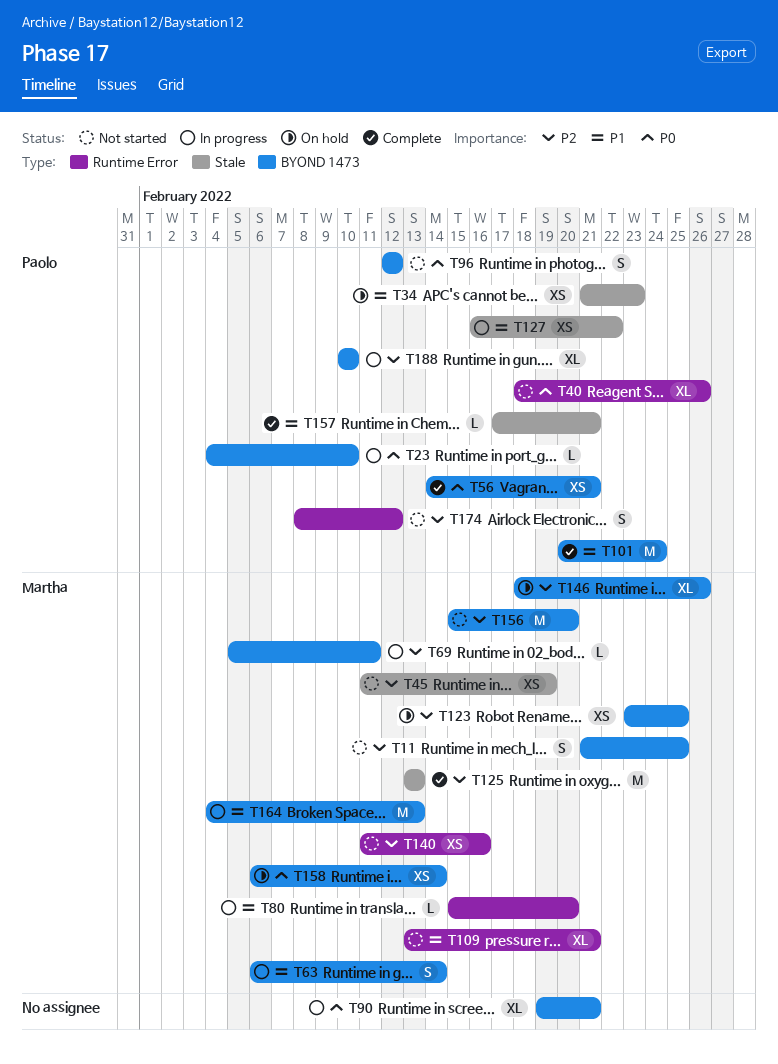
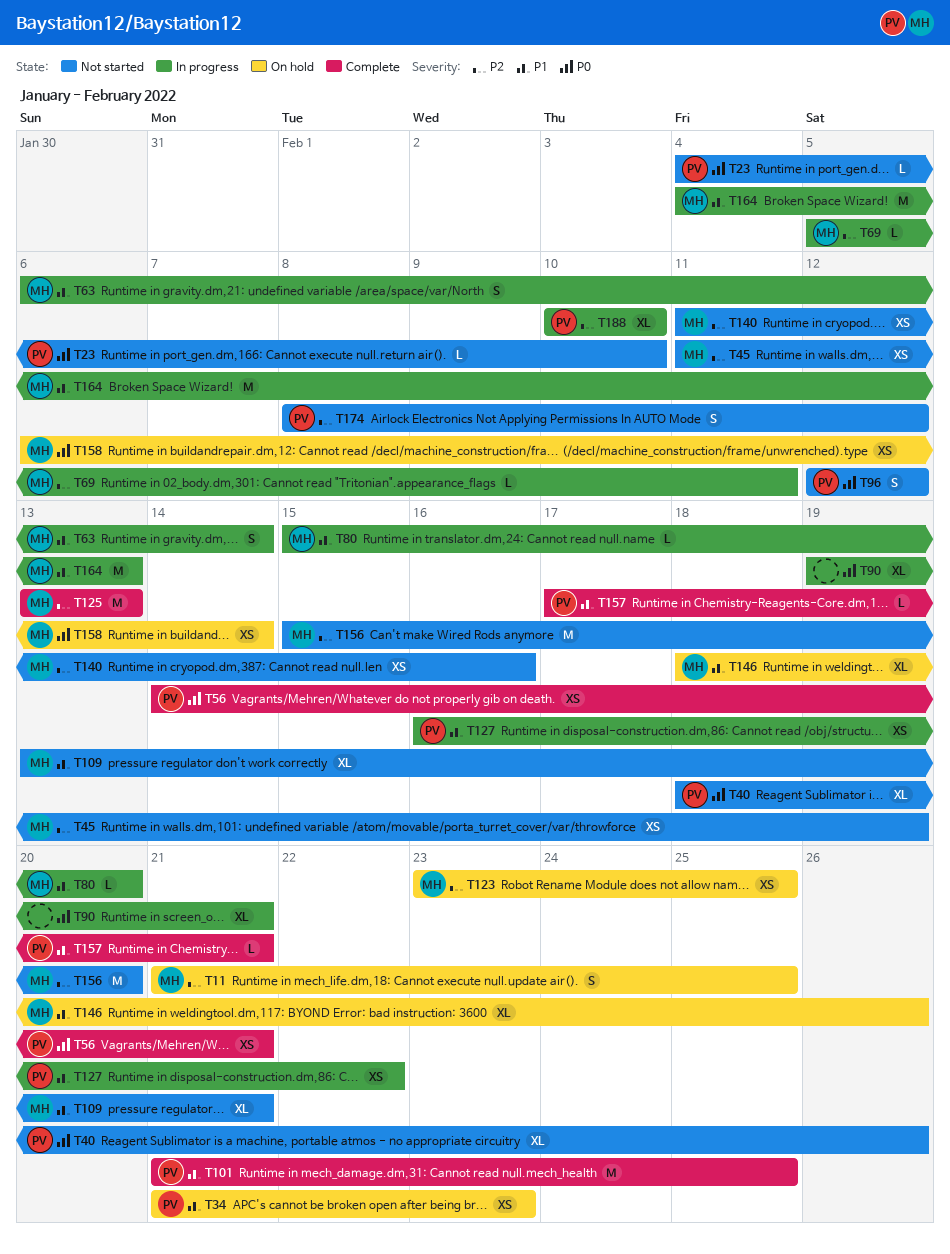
T11, status: Not started -> On hold
T23, status: In progress -> Not started
T101, start: Feb 20 -> Feb 21
T101, due: Feb 24 -> Feb 25
T146, priority: P2 -> P1

